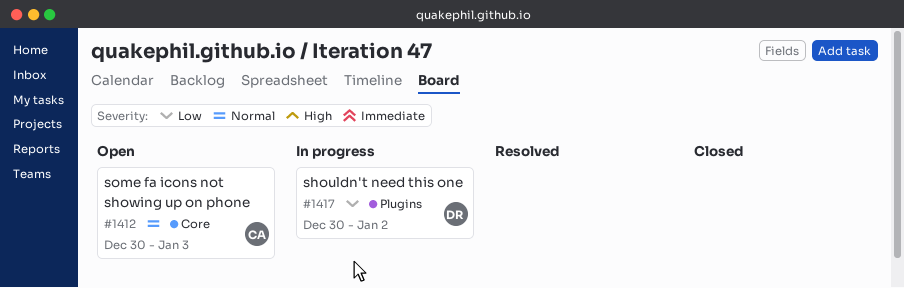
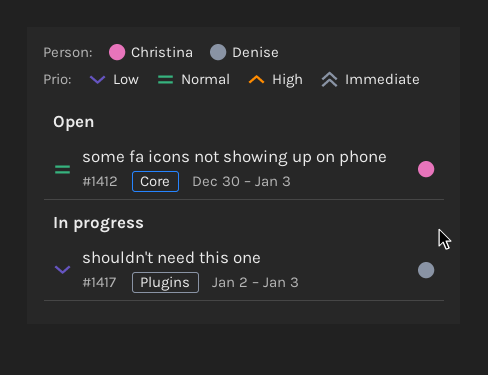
#1417, start: Dec 30 -> Jan 2
#1417, due: Jan 2 -> Jan 3

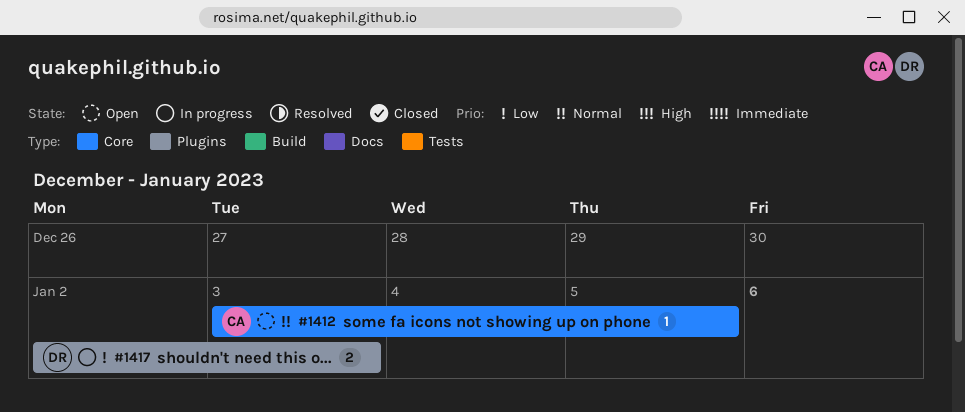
#1412, start: Dec 30 -> Jan 3
#1412, due: Jan 3 -> Jan 5

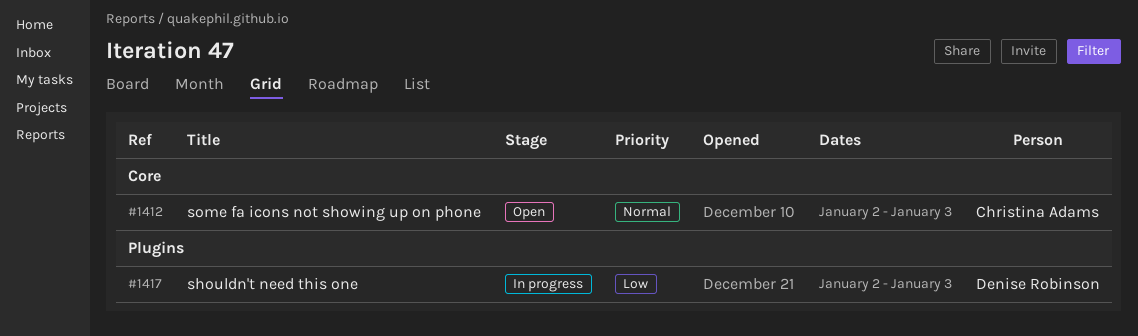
#1412, start: Jan 3 -> Jan 2
#1412, due: Jan 5 -> Jan 3

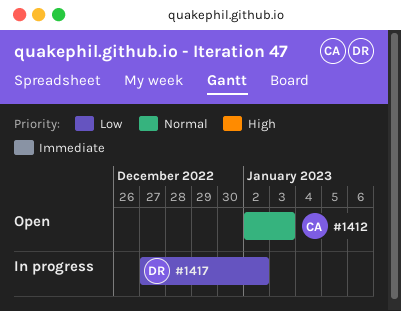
#1417, start: Jan 2 -> Dec 27
#1417, due: Jan 3 -> Jan 2

